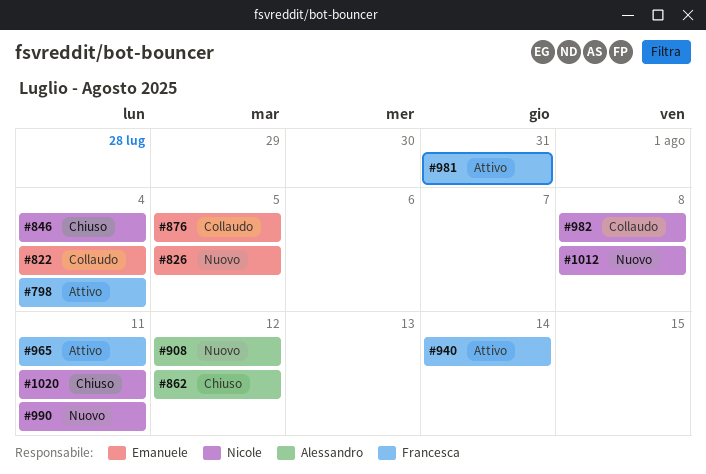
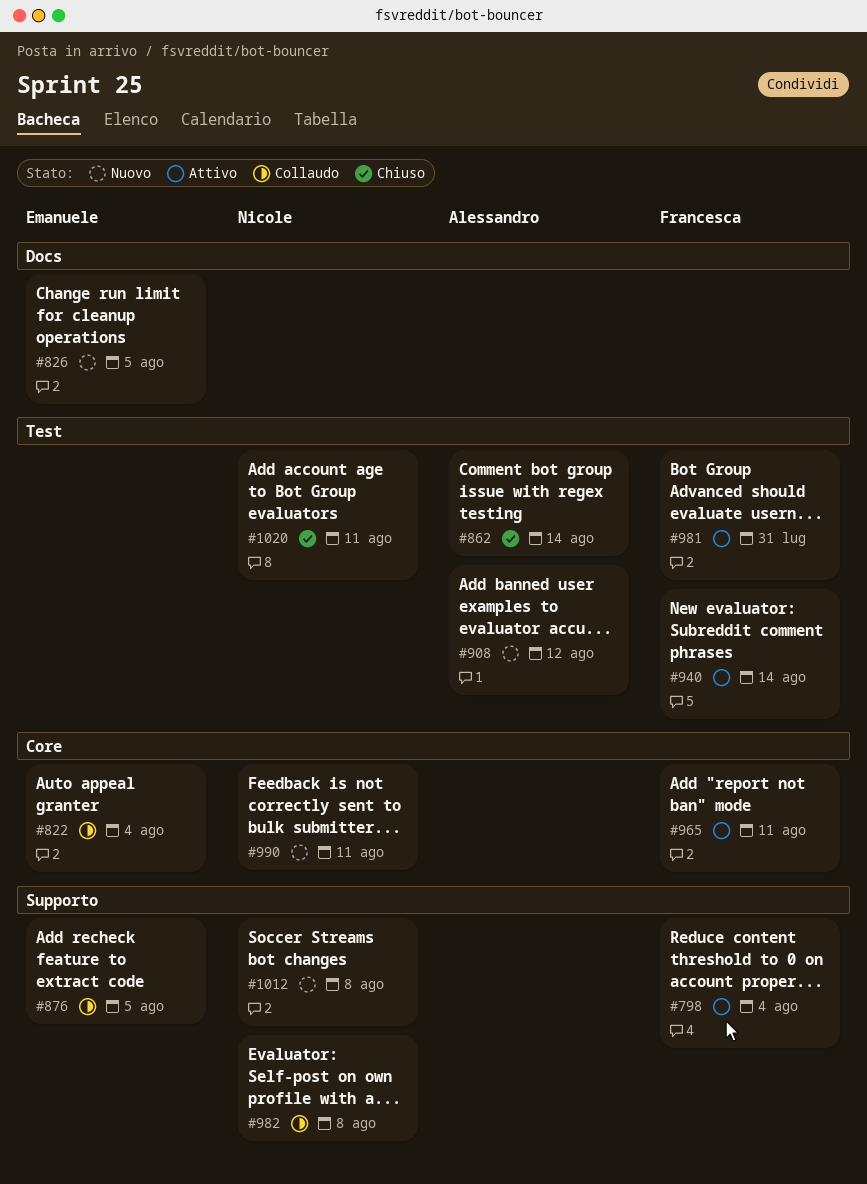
#846: present -> none
#862, due: Aug 12 -> Aug 14

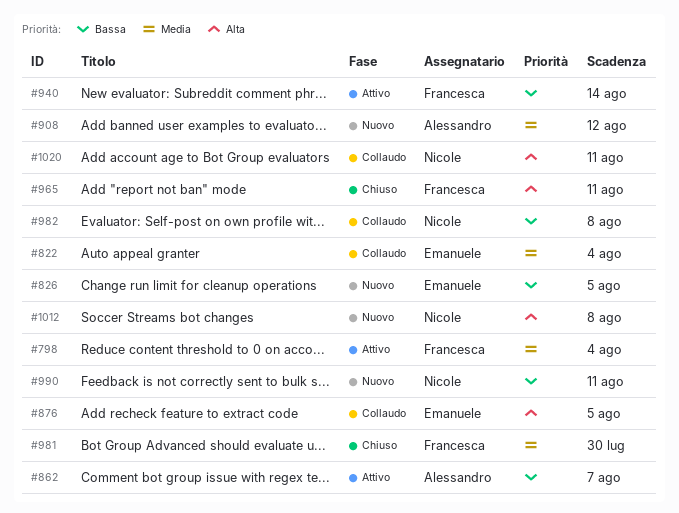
#862, status: Chiuso -> Attivo
#862, due: Aug 14 -> Aug 7
#965, status: Attivo -> Chiuso
#981, status: Attivo -> Chiuso
#981, due: Jul 31 -> Jul 30
#1020, status: Chiuso -> Collaudo

